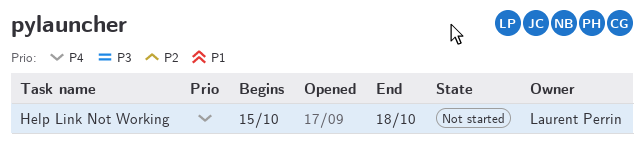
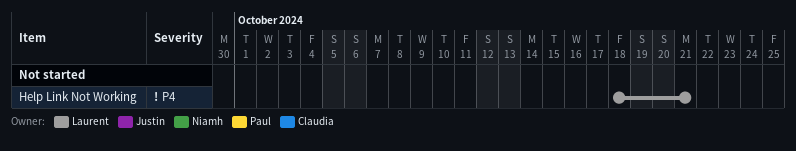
Help Link Not Working, start: Oct 15 -> Oct 18
Help Link Not Working, due: Oct 18 -> Oct 21

